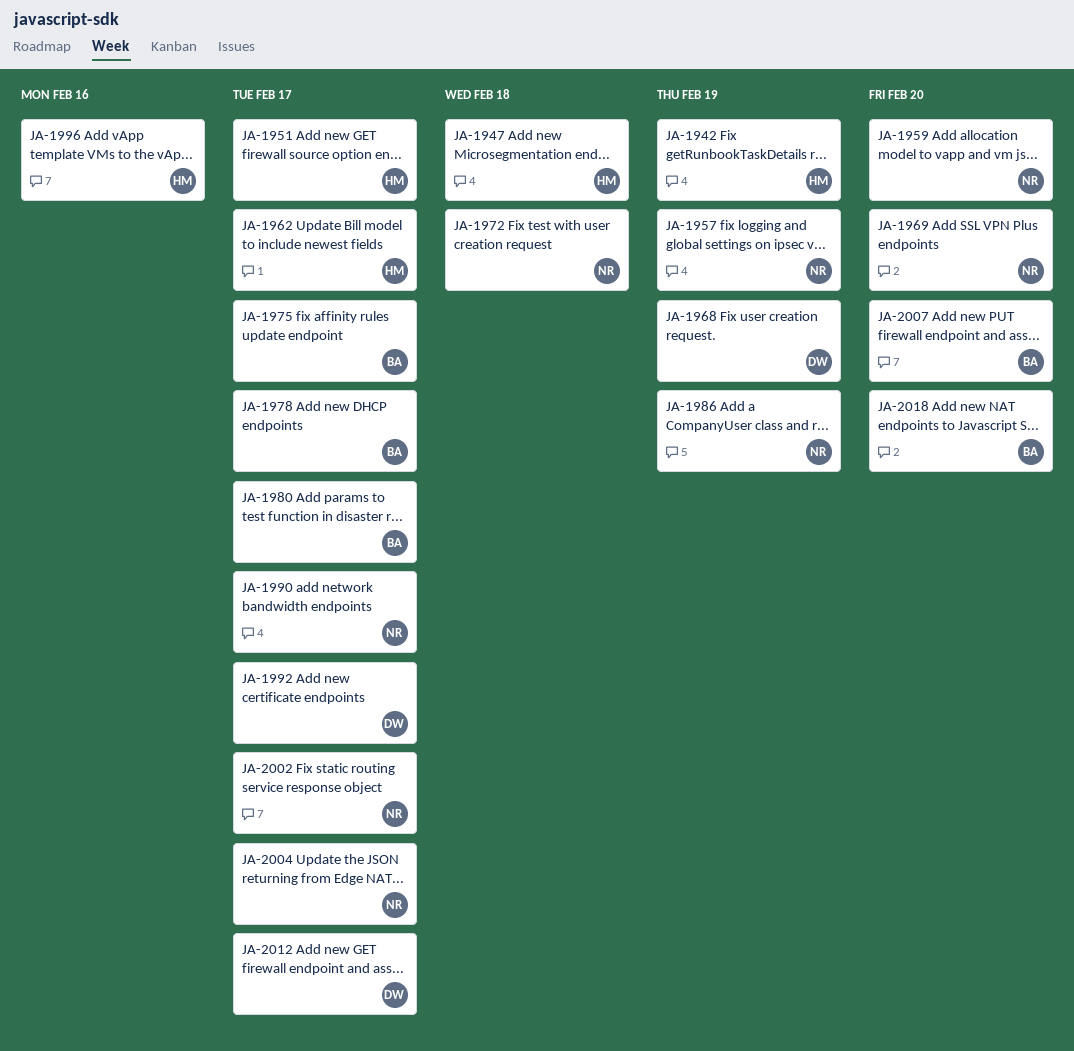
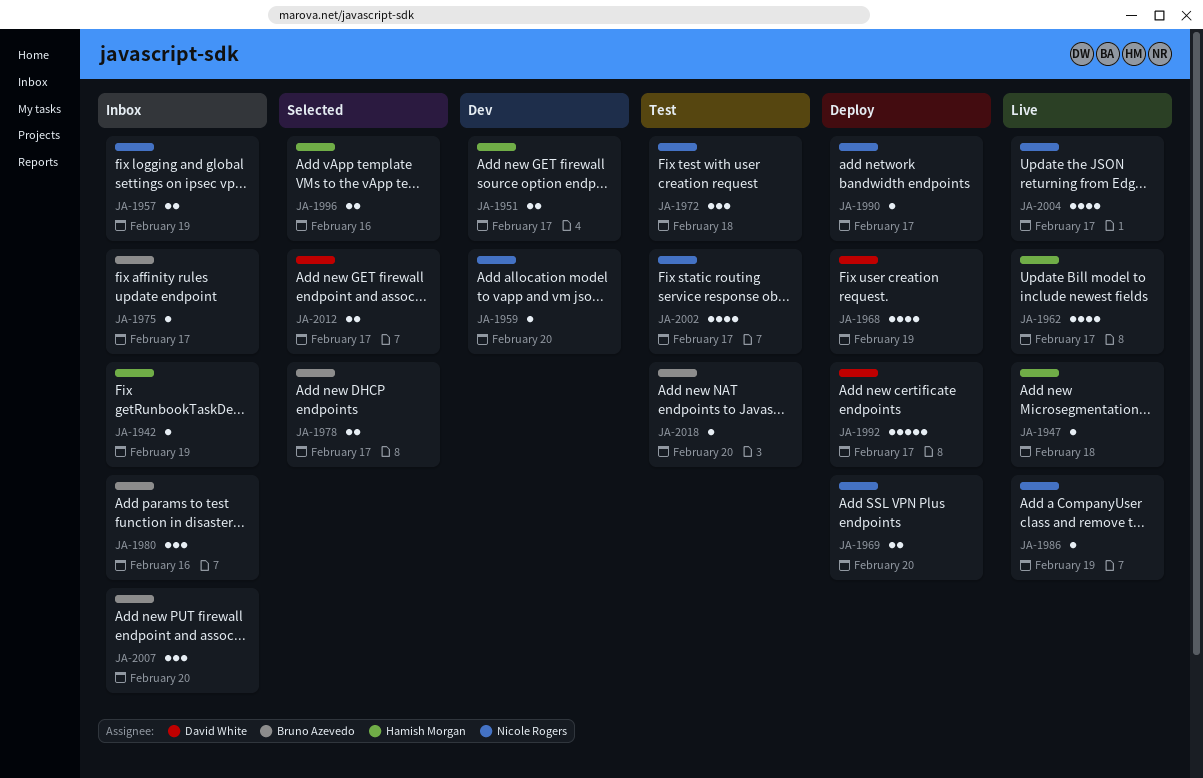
JA-1980, due: Feb 17 -> Feb 16

